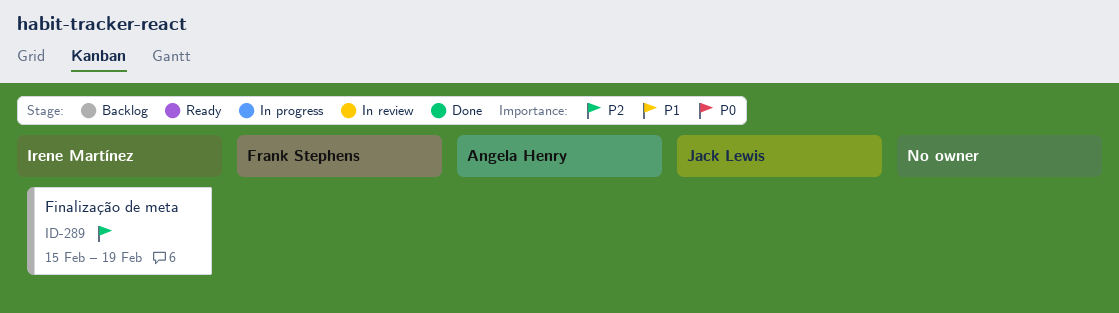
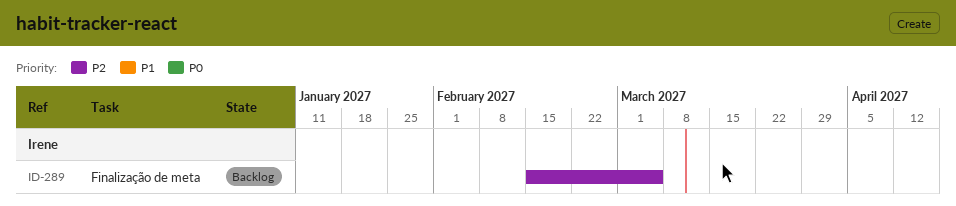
ID-289, due: Feb 19 -> Mar 5

